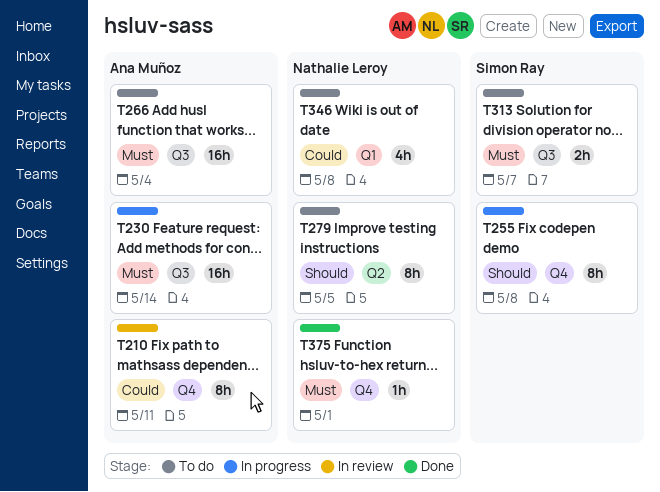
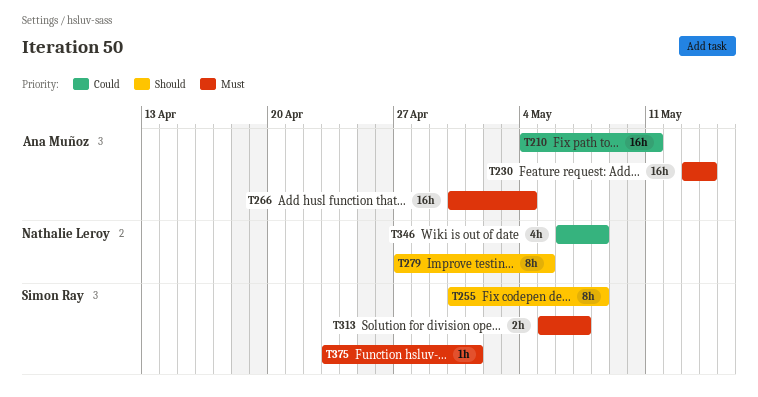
T210, estimate: 8h -> 16h
T375, owner: Nathalie Leroy -> Simon Ray

